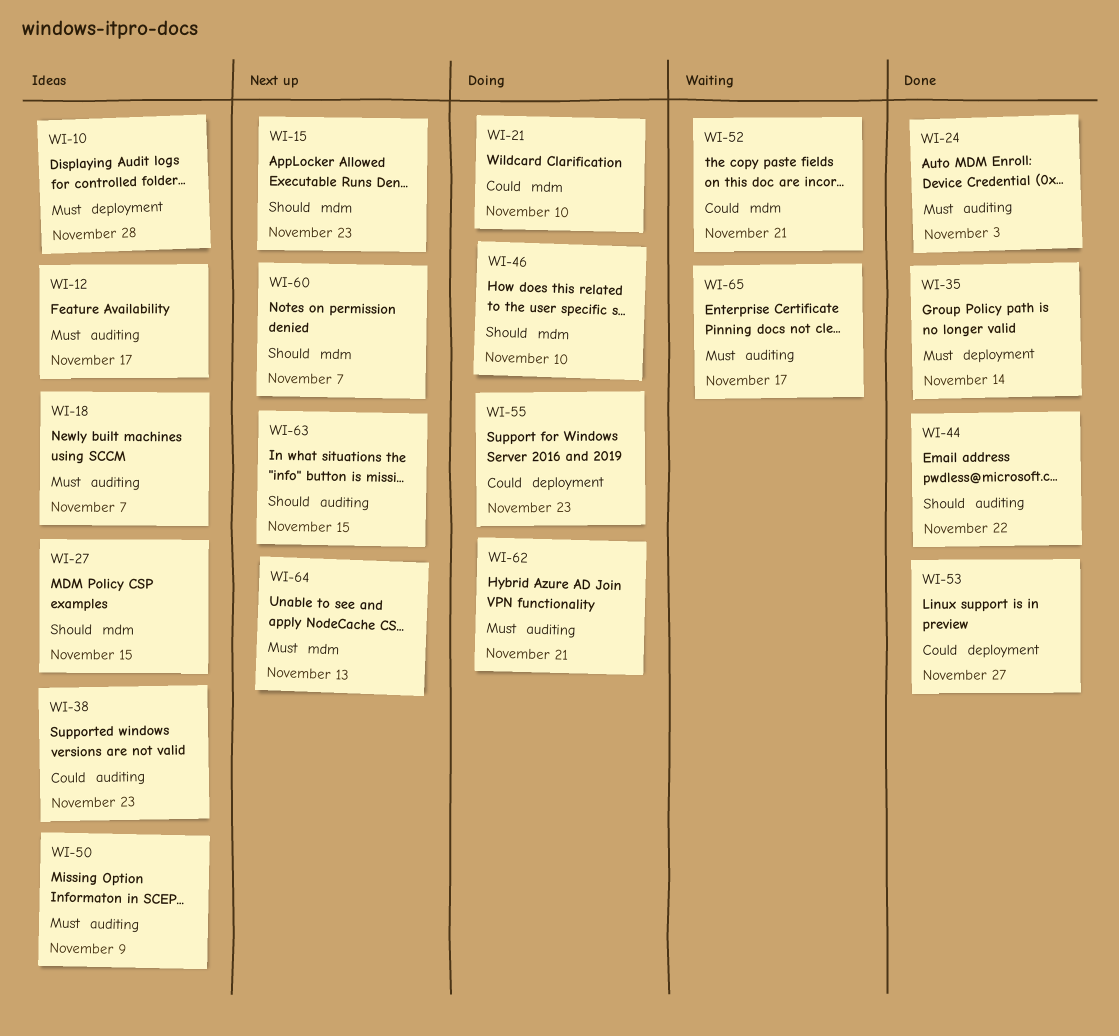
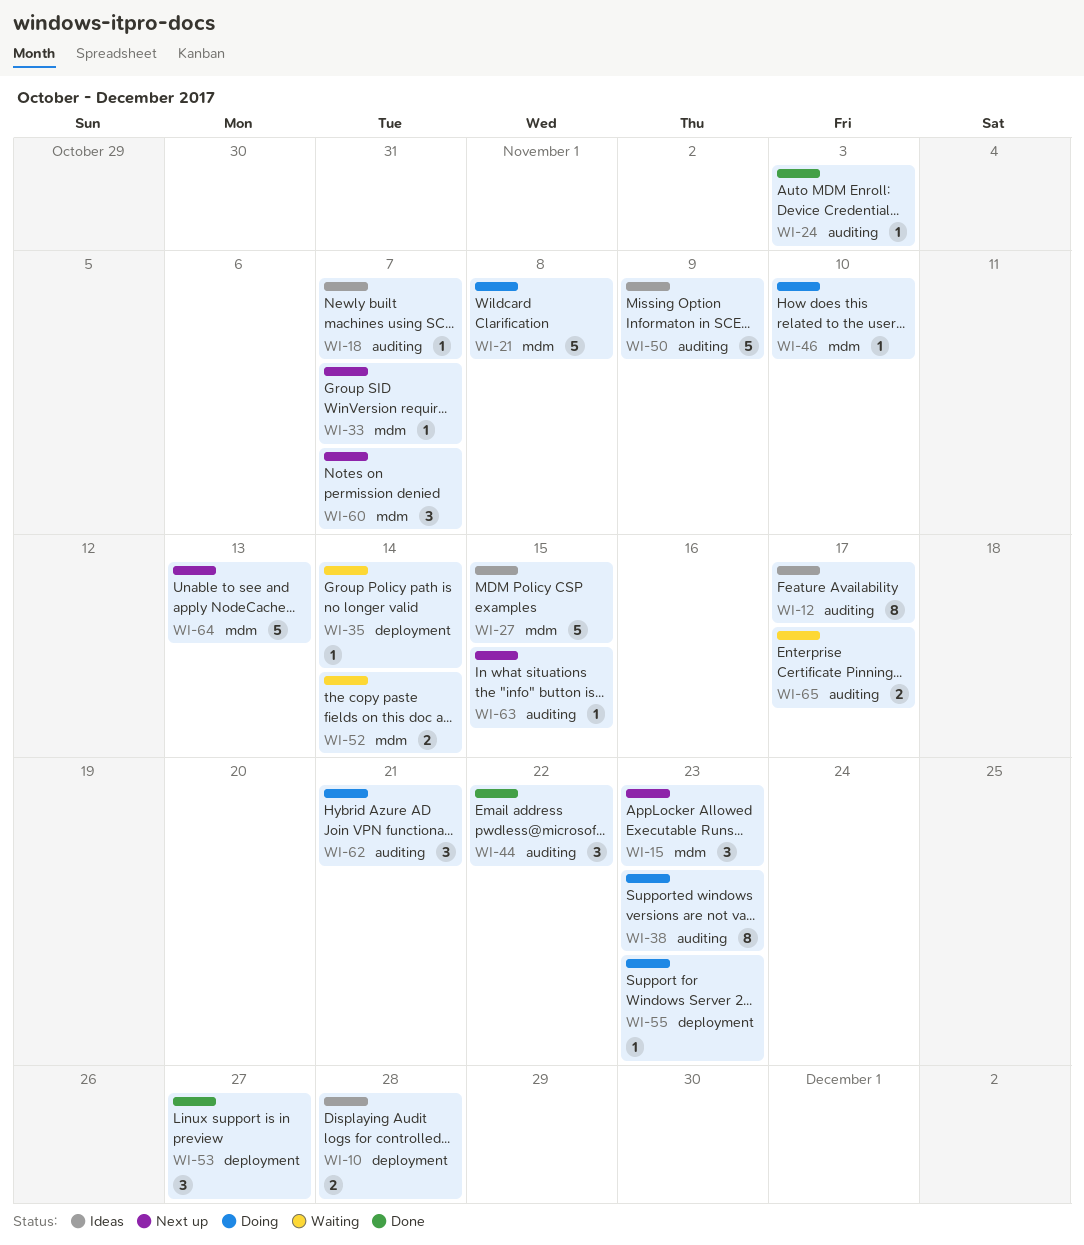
WI-21, due: Nov 10 -> Nov 8
WI-33: none -> present
WI-35, status: Done -> Waiting
WI-38, status: Ideas -> Doing
WI-52, due: Nov 21 -> Nov 14

